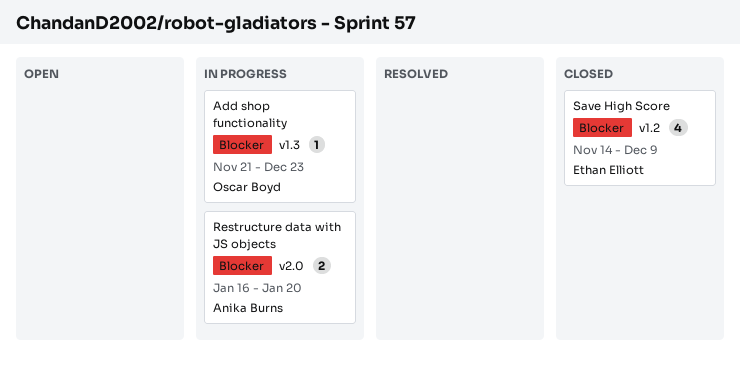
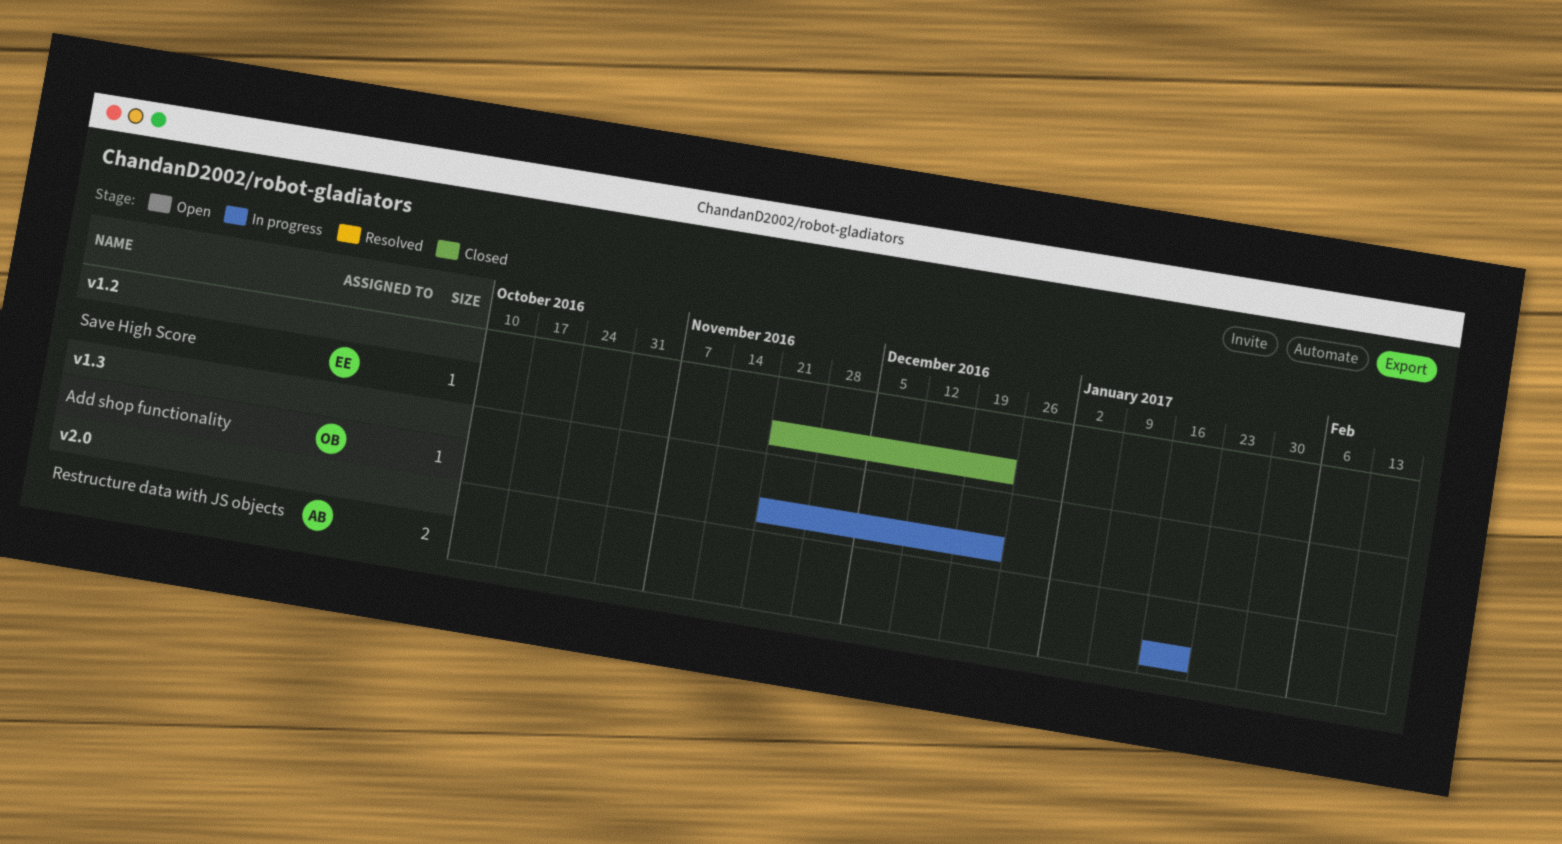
Save High Score, estimate: 4 -> 1
Save High Score, start: Nov 14 -> Nov 21
Save High Score, due: Dec 9 -> Dec 23

